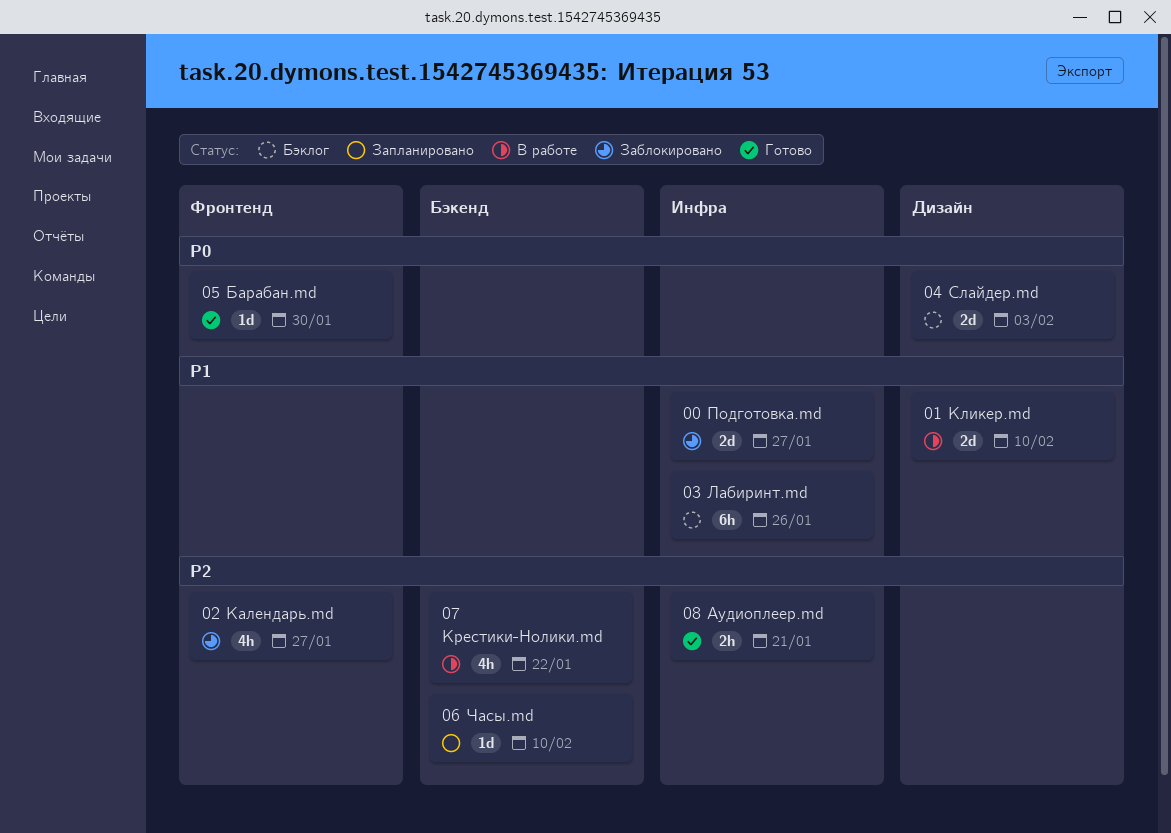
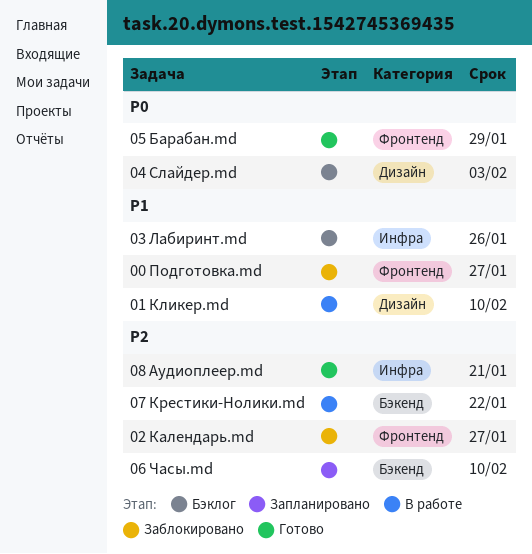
00 Подготовка.md, label: Инфра -> Фронтенд
05 Барабан.md, due: Jan 30 -> Jan 29

